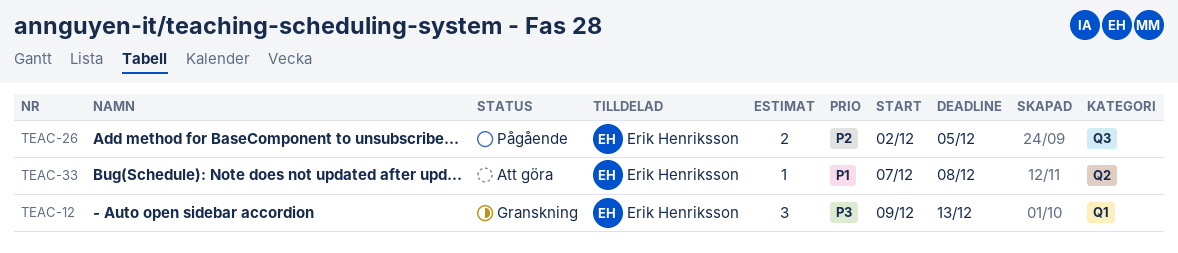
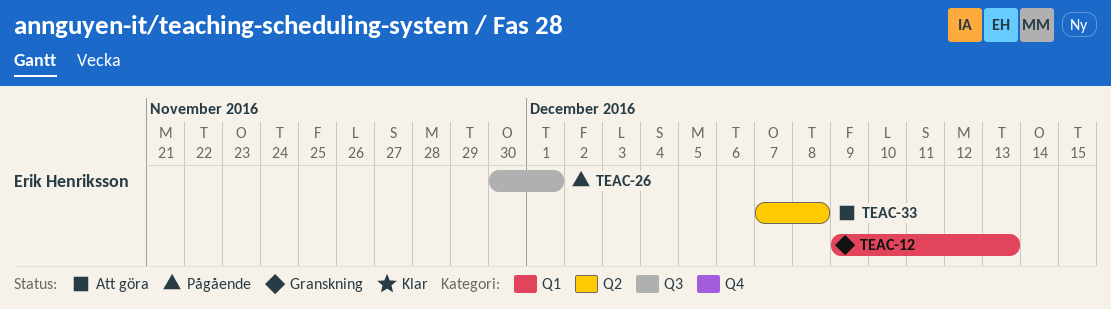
TEAC-26, start: Dec 2 -> Nov 30
TEAC-26, due: Dec 5 -> Dec 1

